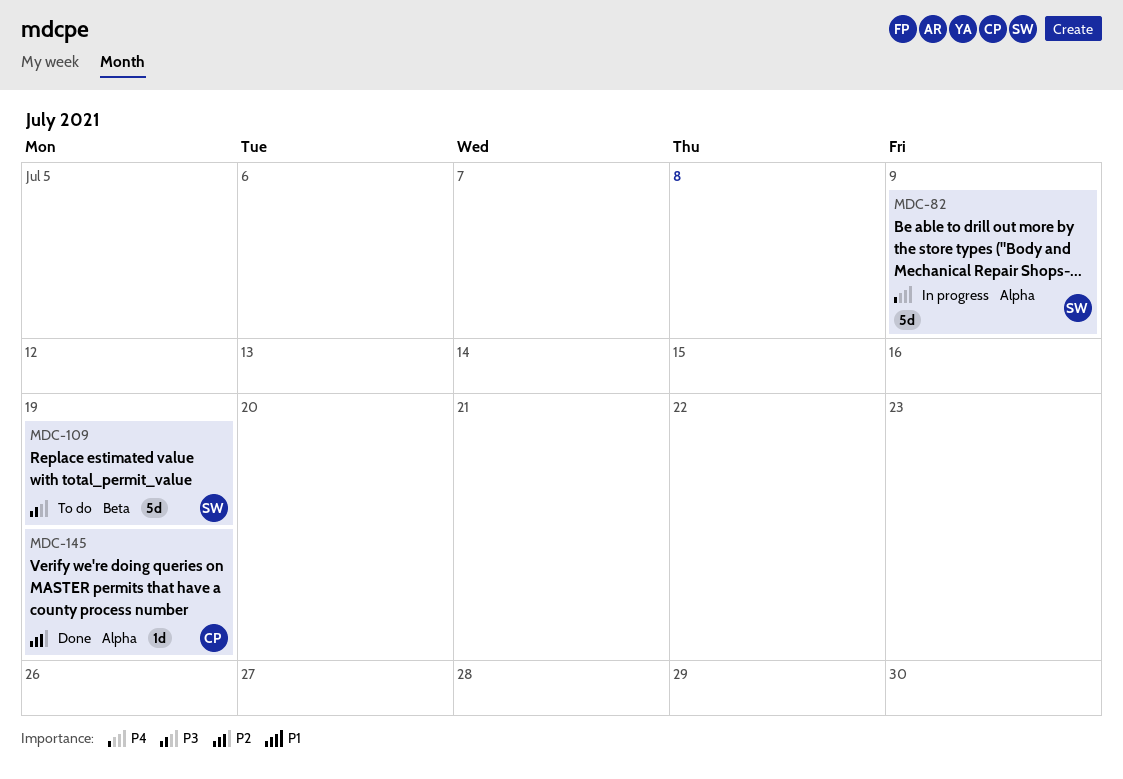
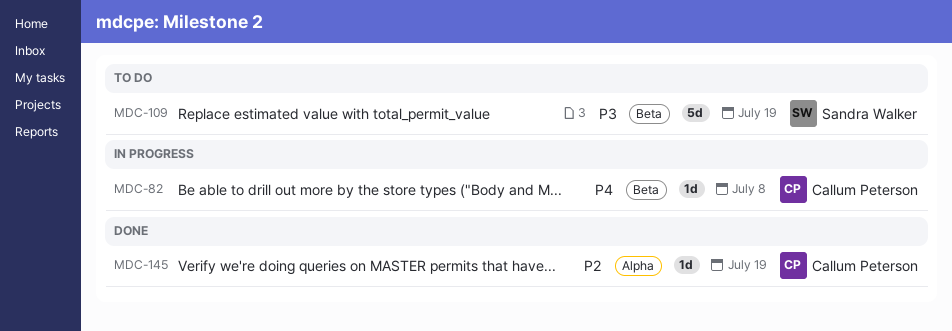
MDC-82, owner: Sandra Walker -> Callum Peterson
MDC-82, label: Alpha -> Beta
MDC-82, estimate: 5d -> 1d
MDC-82, due: Jul 9 -> Jul 8

